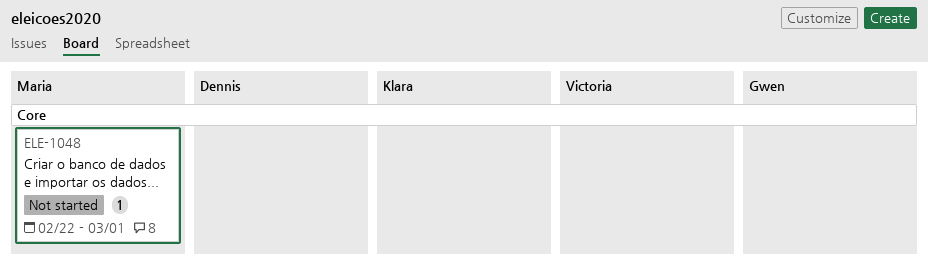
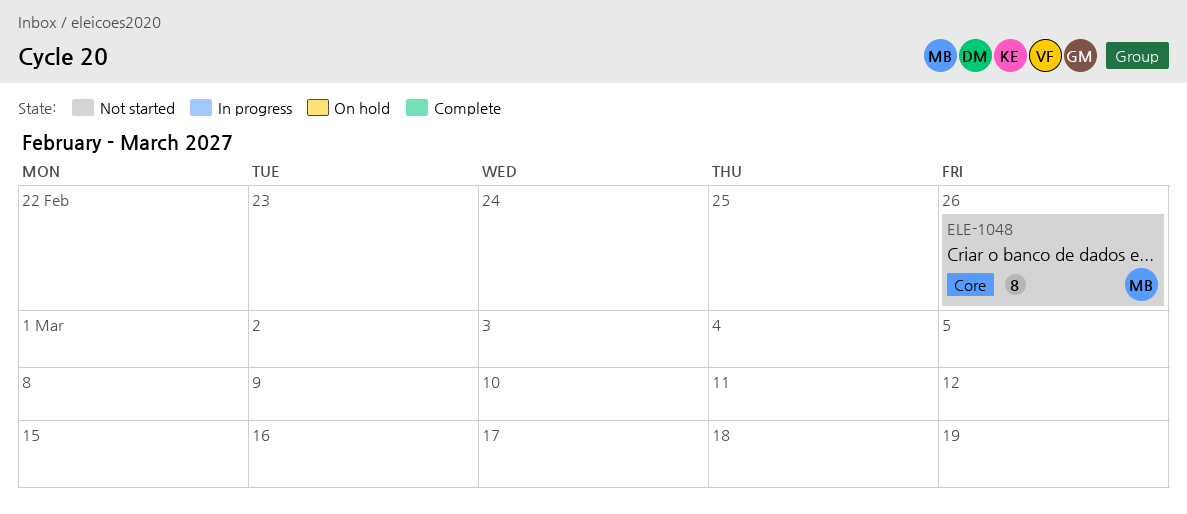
ELE-1048, estimate: 1 -> 8
ELE-1048, due: Mar 1 -> Feb 26

